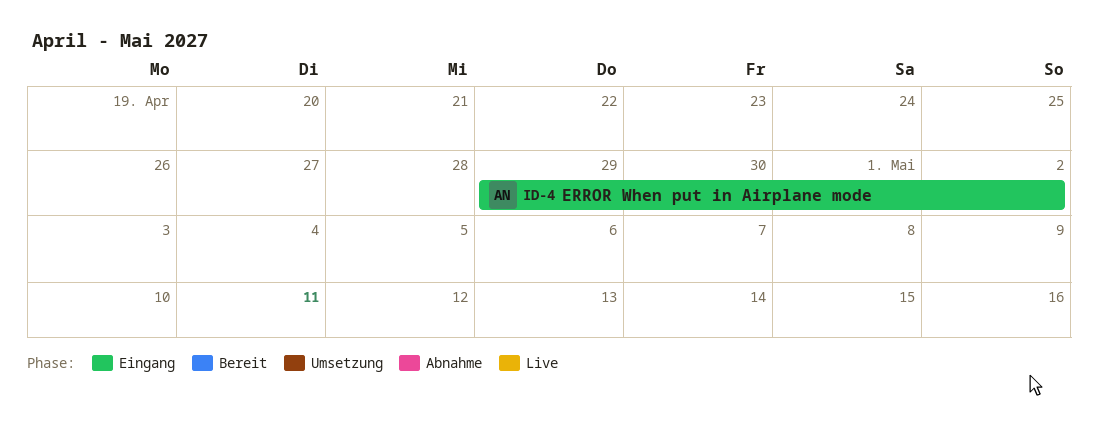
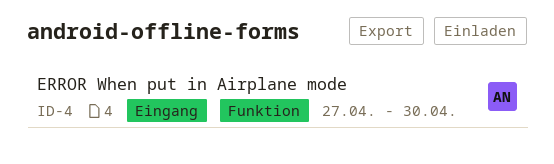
ID-4, start: Apr 29 -> Apr 27
ID-4, due: May 2 -> Apr 30

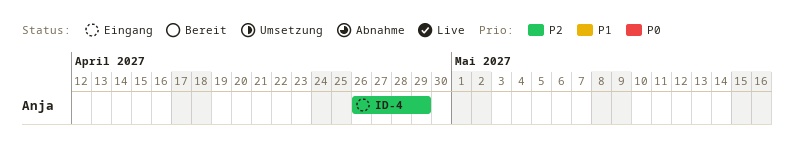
ID-4, start: Apr 27 -> Apr 26
ID-4, due: Apr 30 -> Apr 29

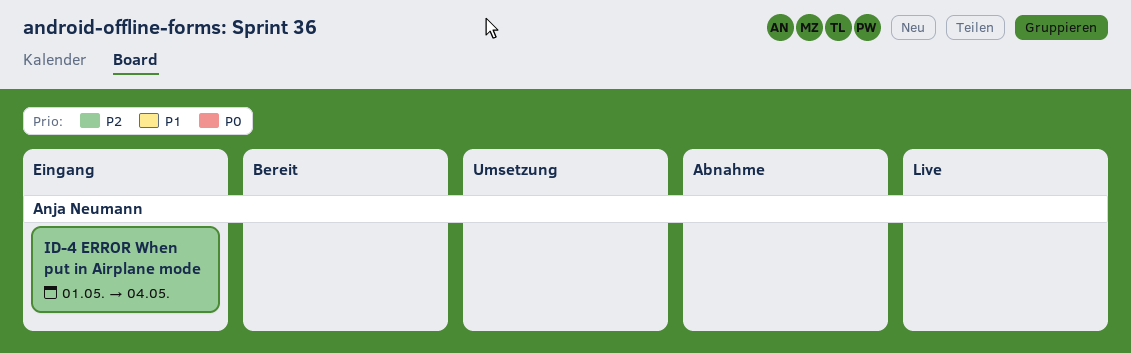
ID-4, start: Apr 26 -> May 1
ID-4, due: Apr 29 -> May 4

